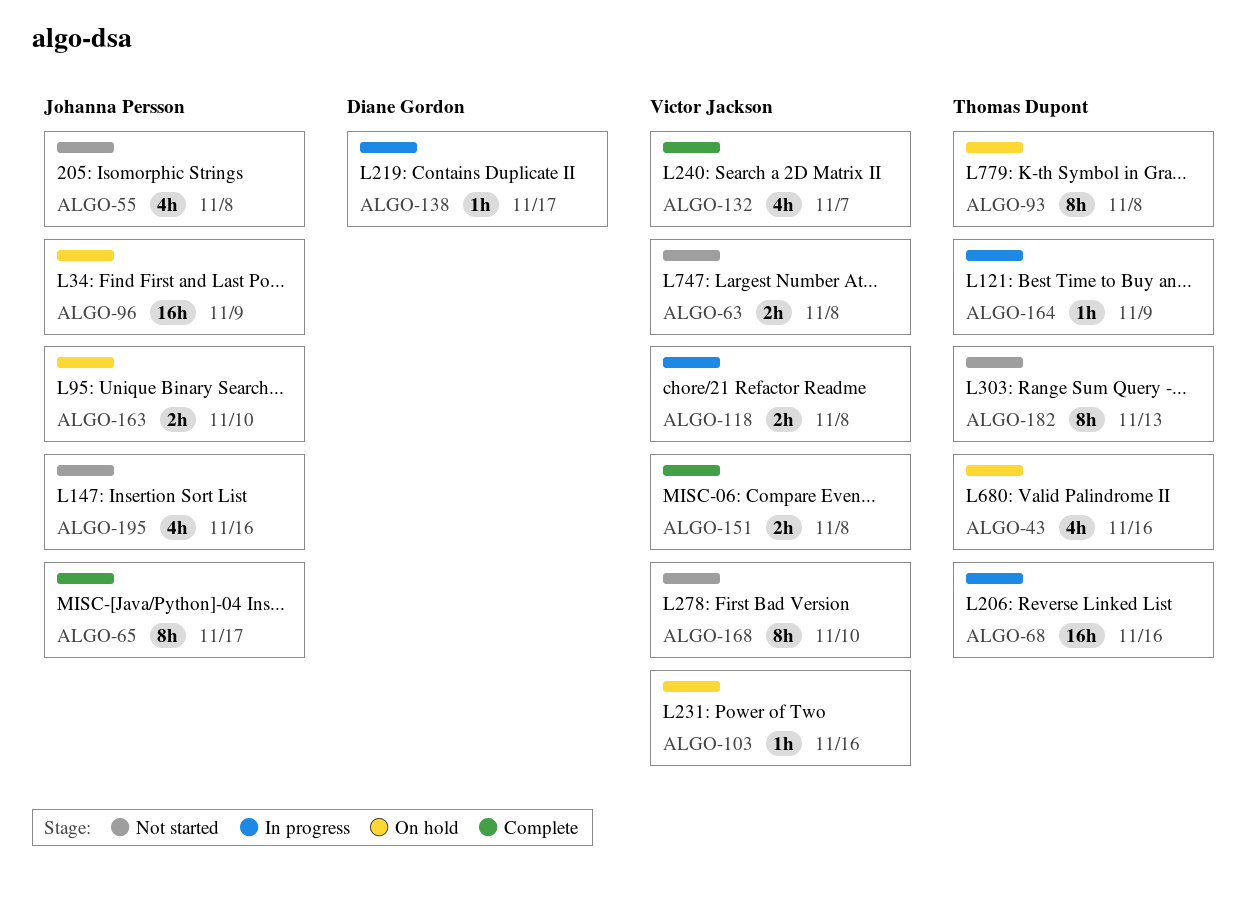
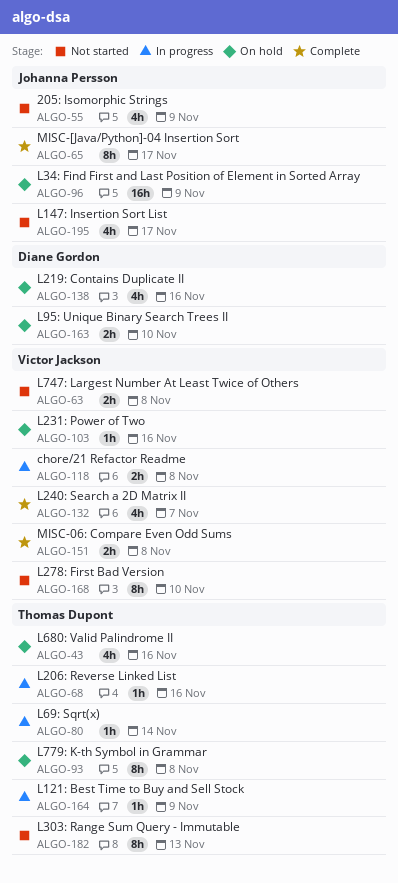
ALGO-55, due: Nov 8 -> Nov 9
ALGO-68, estimate: 16h -> 1h
ALGO-80: none -> present
ALGO-138, status: In progress -> On hold
ALGO-138, estimate: 1h -> 4h
ALGO-138, due: Nov 17 -> Nov 16
ALGO-163, owner: Johanna Persson -> Diane Gordon
ALGO-195, due: Nov 16 -> Nov 17

